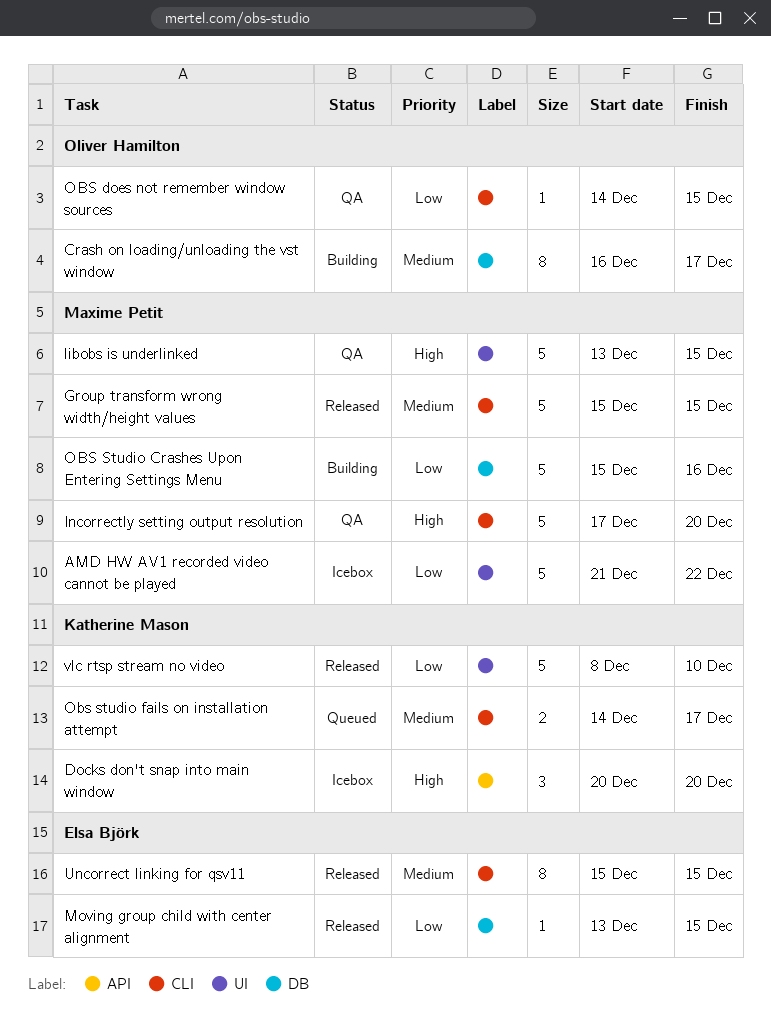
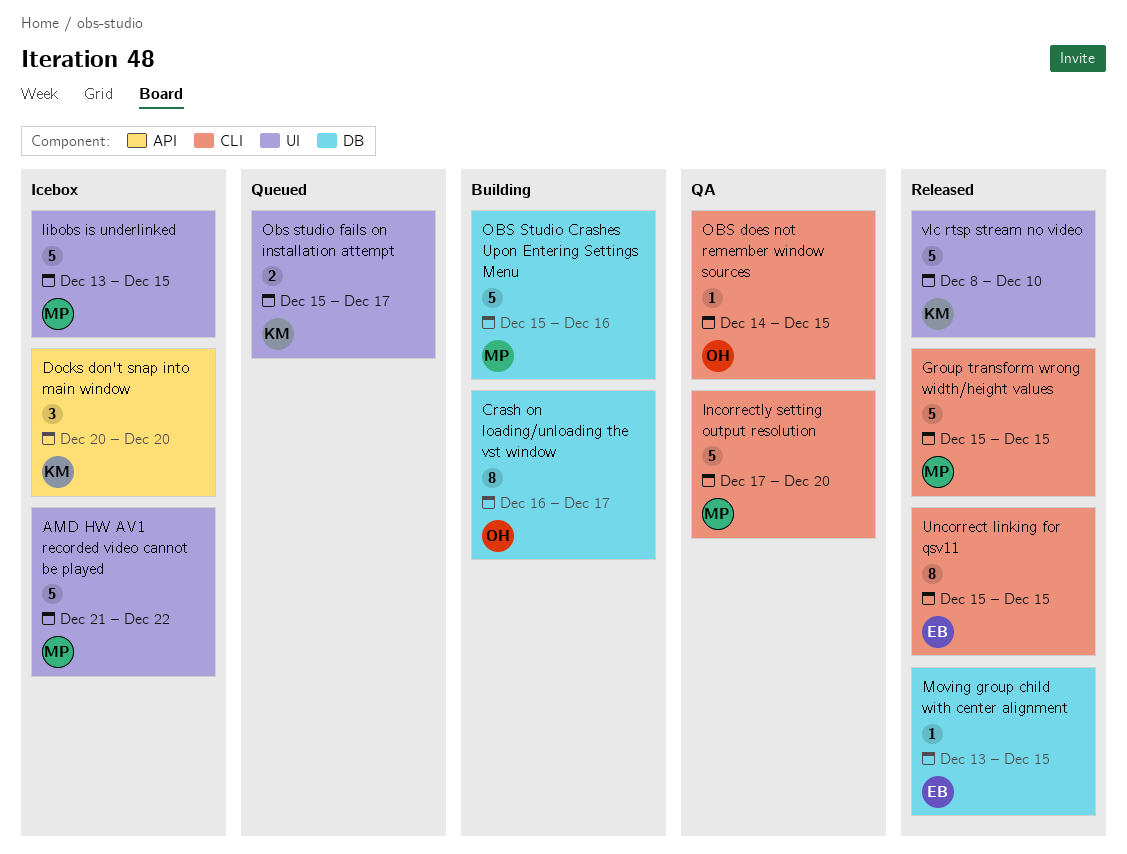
libobs is underlinked, status: QA -> Icebox
Obs studio fails on installation attempt, label: CLI -> UI
Obs studio fails on installation attempt, start: Dec 14 -> Dec 15

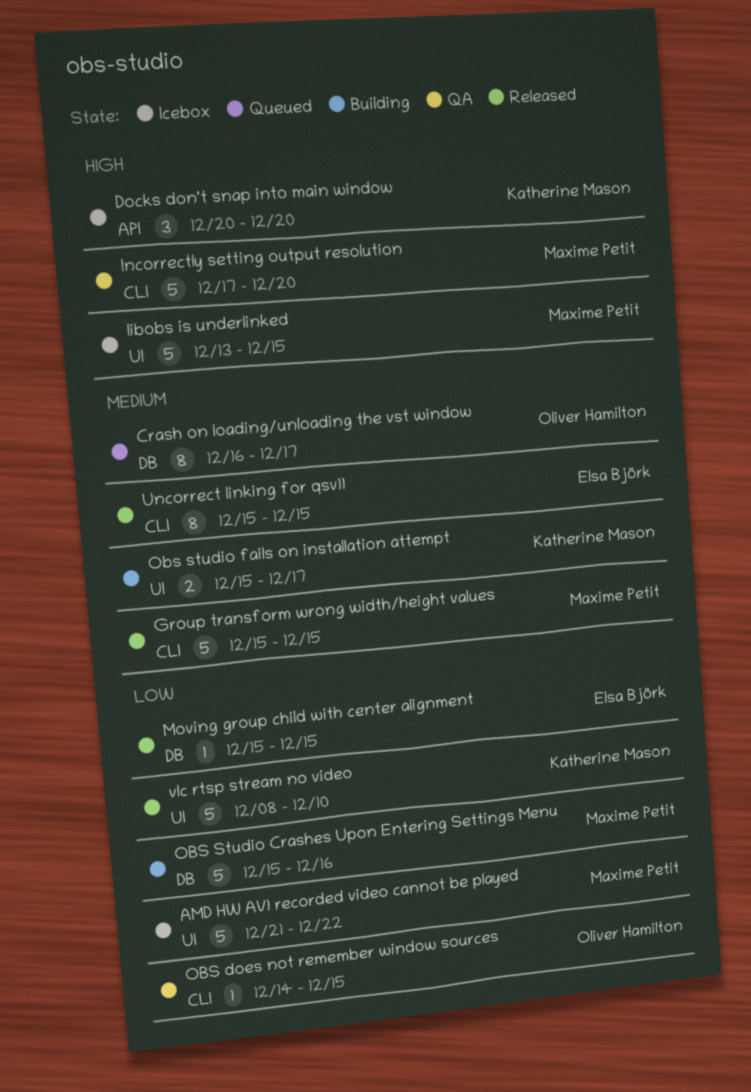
Crash on loading/unloading the vst window, status: Building -> Queued
Moving group child with center alignment, start: Dec 13 -> Dec 15
Obs studio fails on installation attempt, status: Queued -> Building

